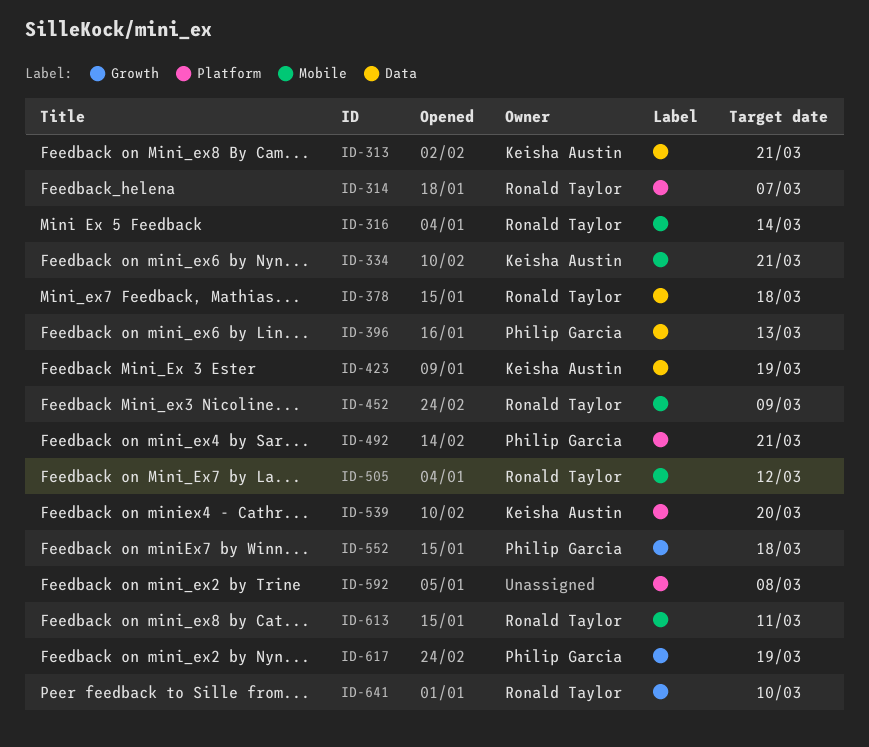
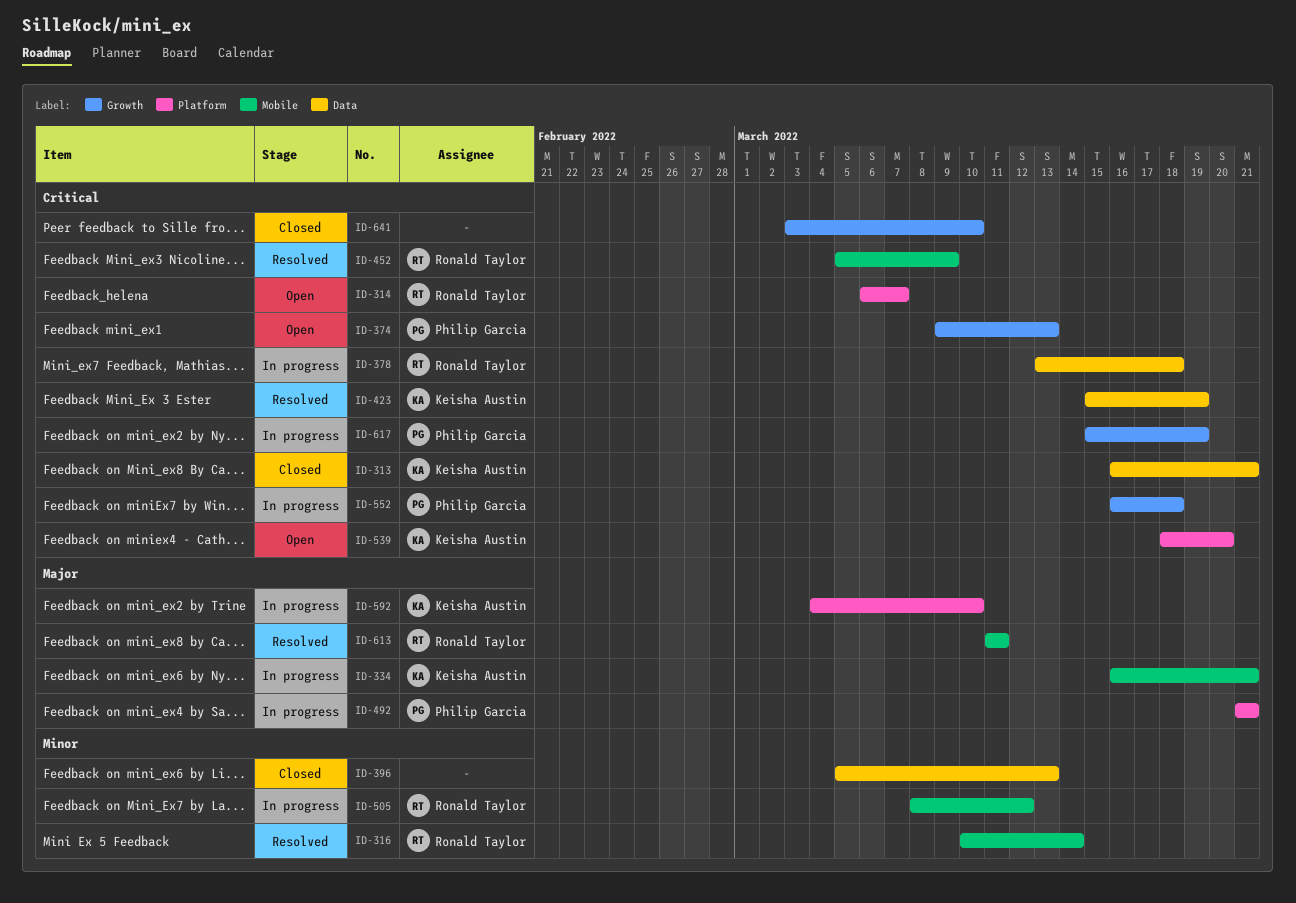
ID-374: none -> present
ID-396, owner: Philip Garcia -> none
ID-592, owner: none -> Keisha Austin
ID-592, due: Mar 8 -> Mar 10
ID-641, owner: Ronald Taylor -> none

